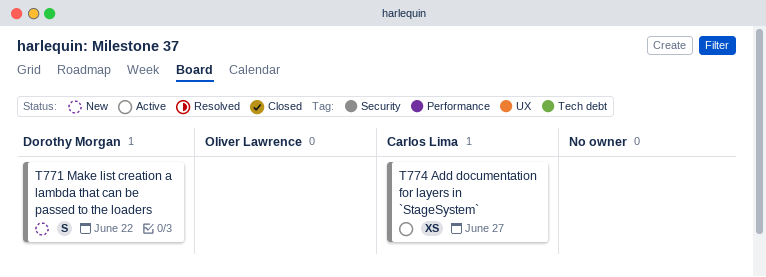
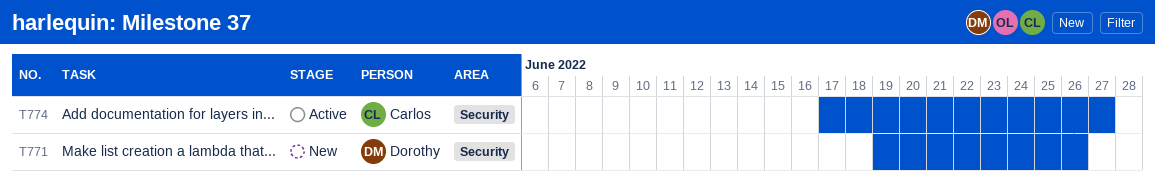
T771, due: Jun 22 -> Jun 26

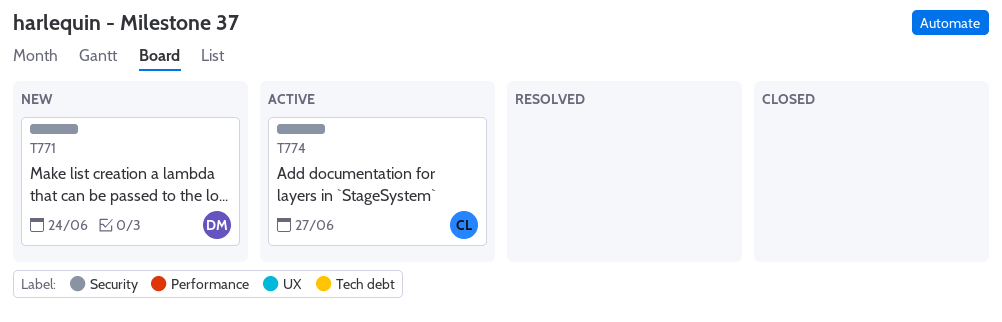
T771, due: Jun 26 -> Jun 24

